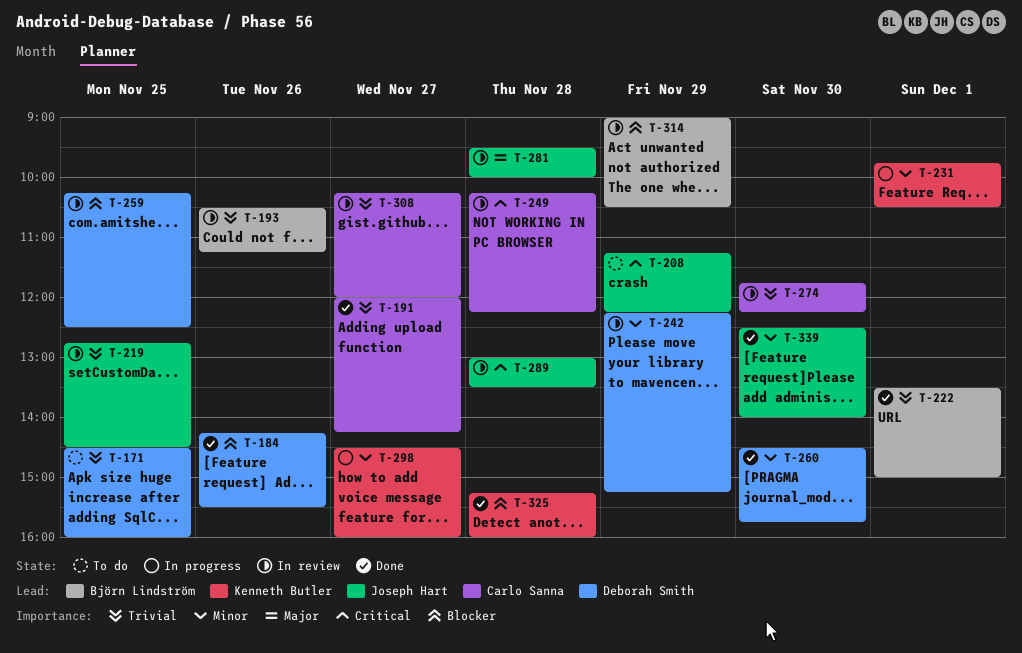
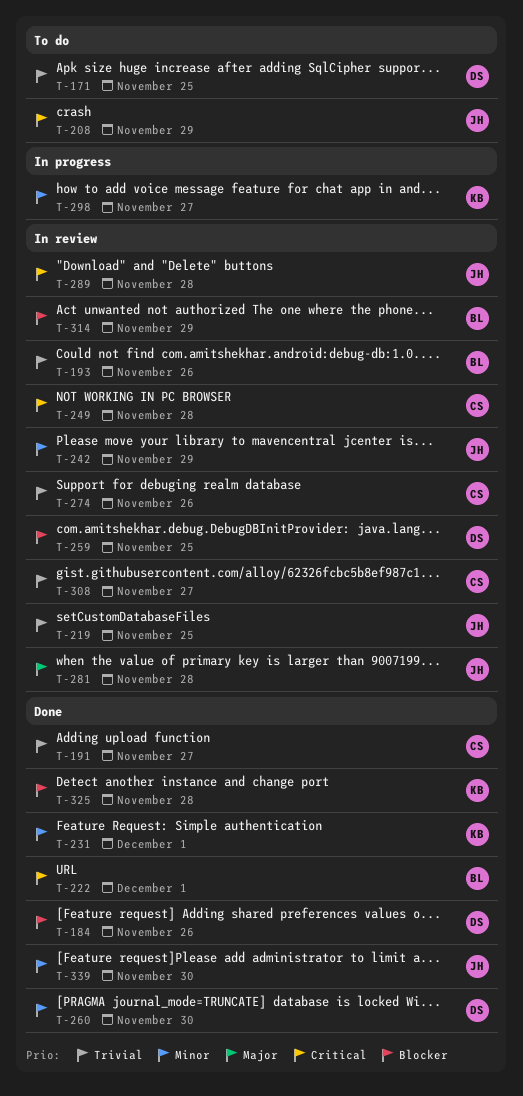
T-222, priority: Trivial -> Critical
T-231, status: In progress -> Done
T-242, owner: Deborah Smith -> Joseph Hart
T-274, day: Nov 30 -> Nov 26

